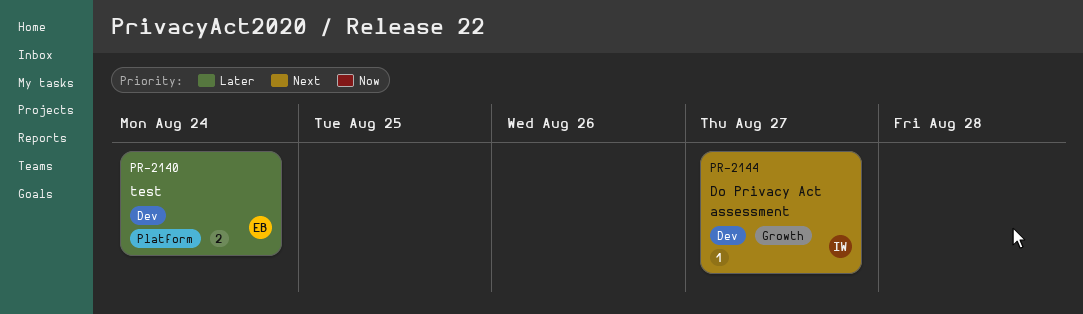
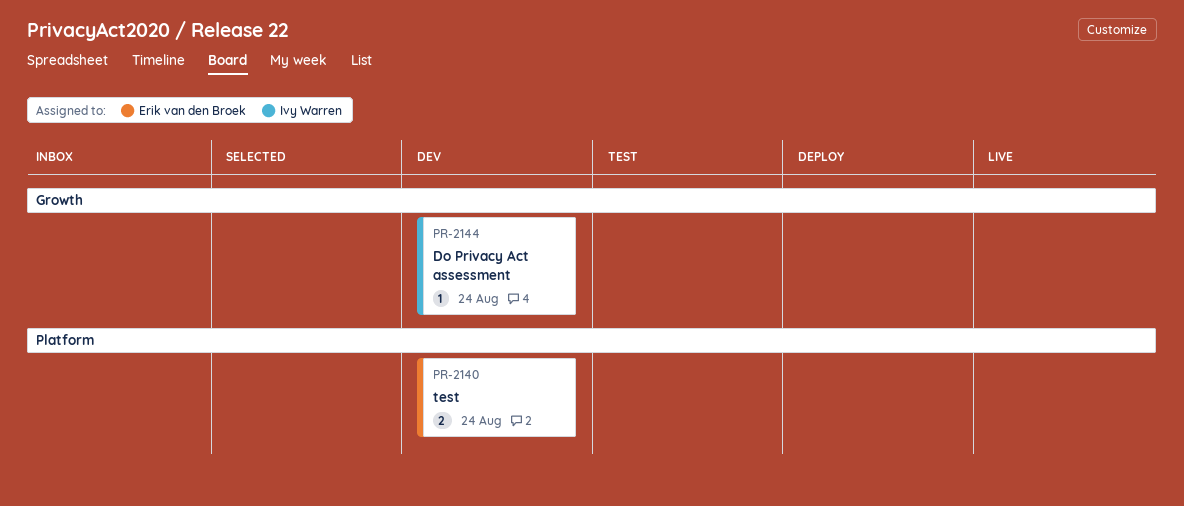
PR-2144, due: Aug 27 -> Aug 24

